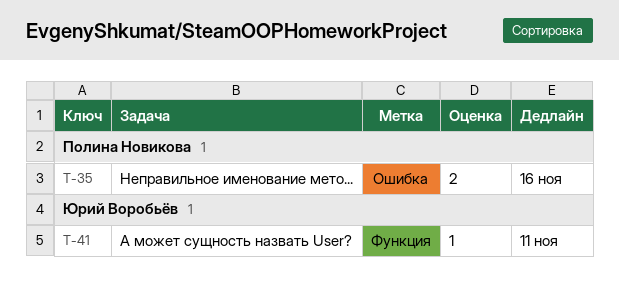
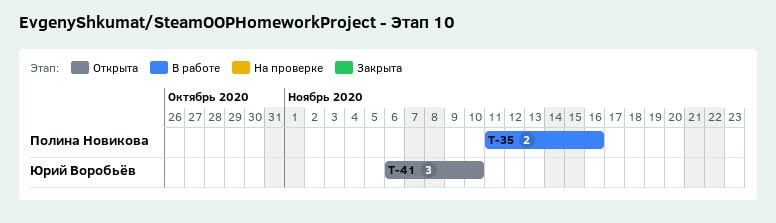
T-41, estimate: 1 -> 3
T-41, due: Nov 11 -> Nov 10

